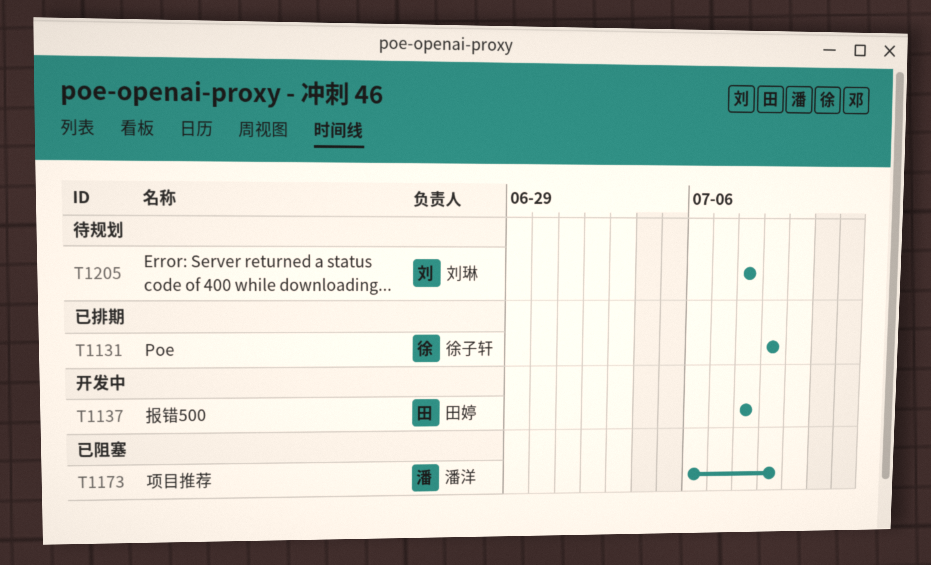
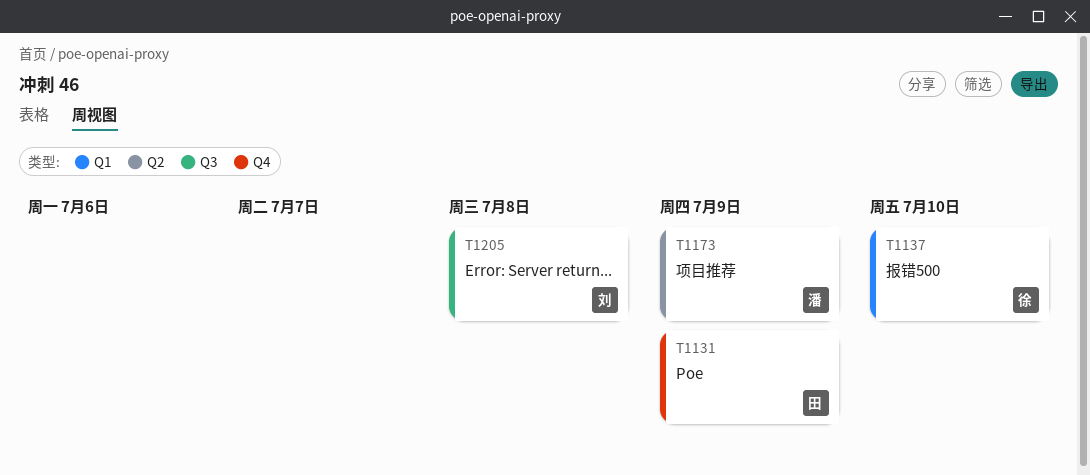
T1131, owner: 徐子轩 -> 田婷
T1137, owner: 田婷 -> 徐子轩
T1137, due: Jul 8 -> Jul 10

